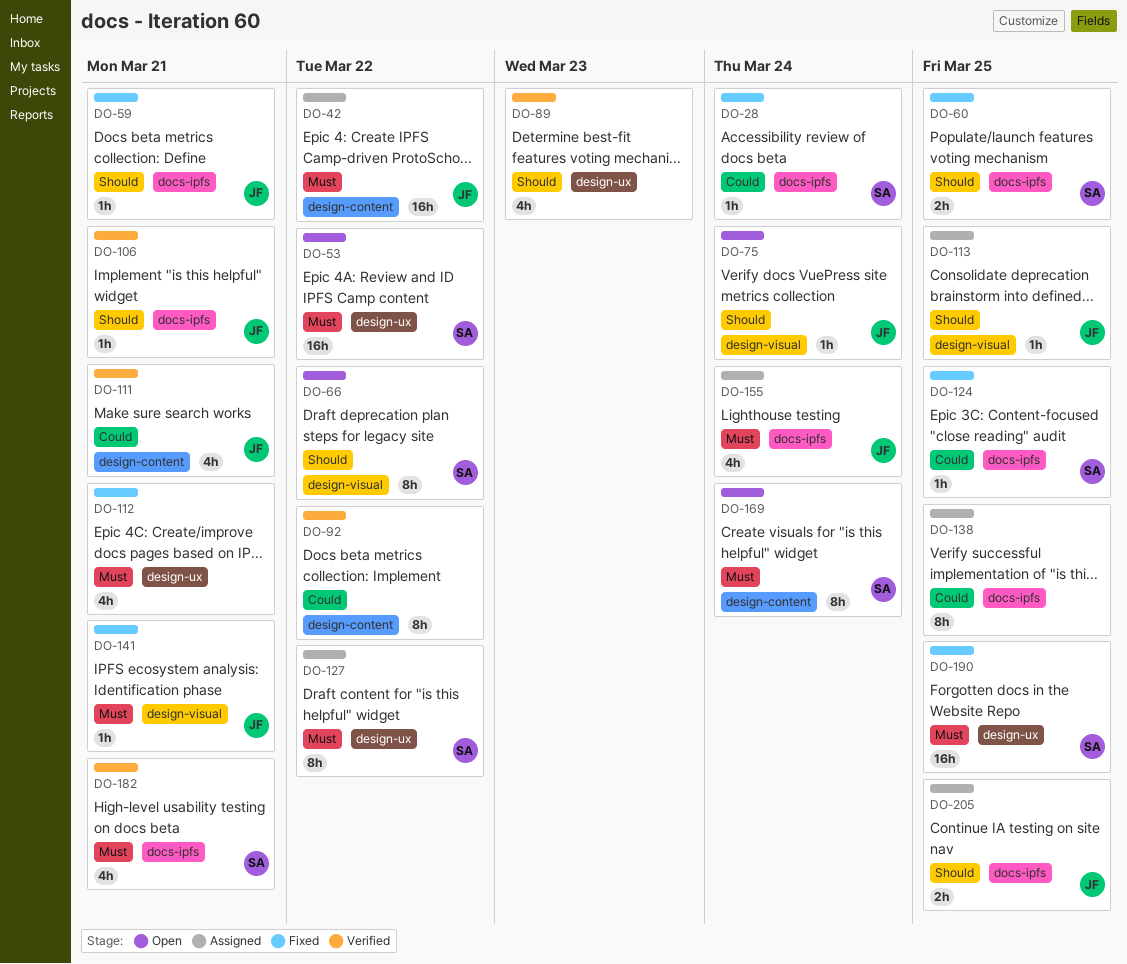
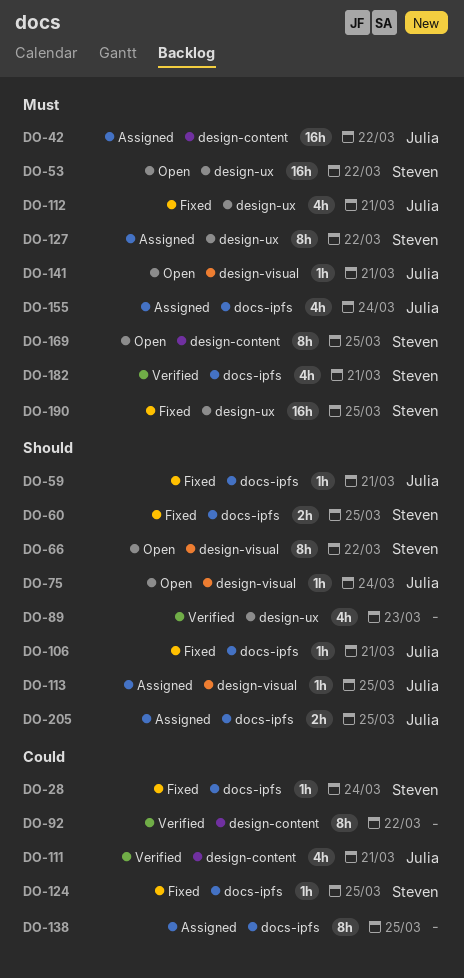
DO-106, status: Verified -> Fixed
DO-112, owner: none -> Julia
DO-141, status: Fixed -> Open
DO-169, due: Mar 24 -> Mar 25

